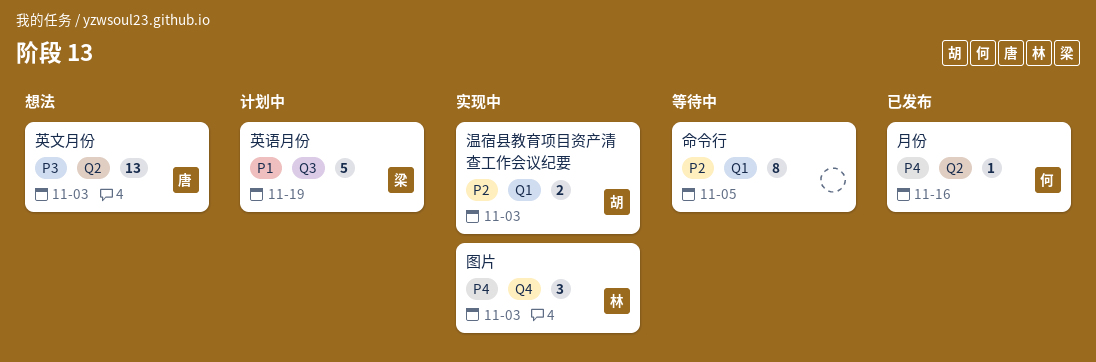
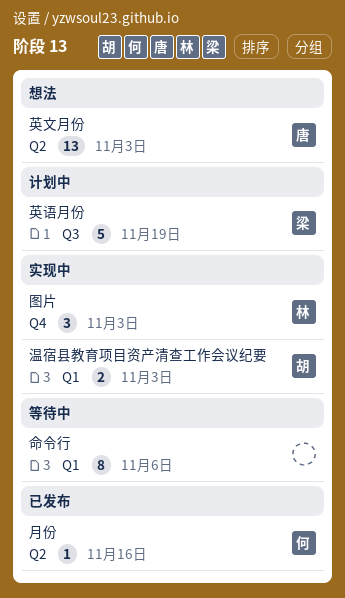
命令行, due: Nov 5 -> Nov 6

